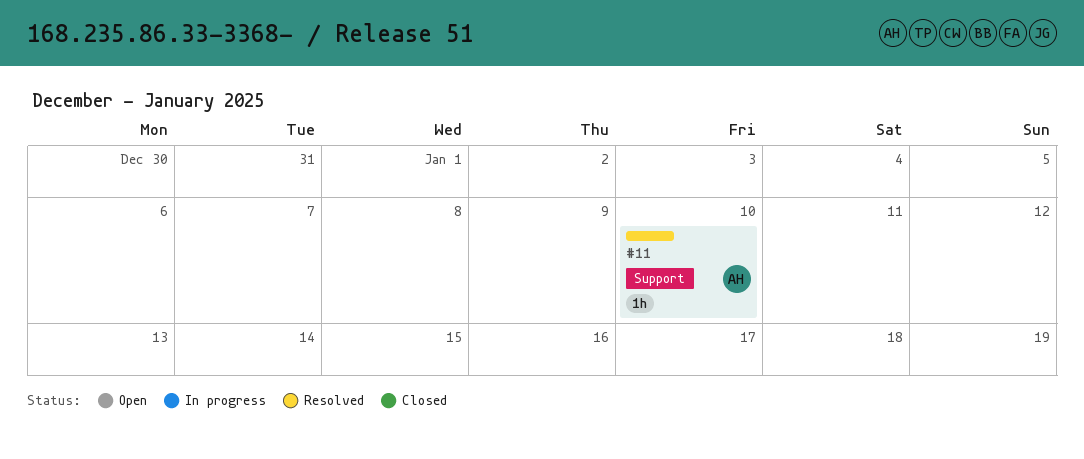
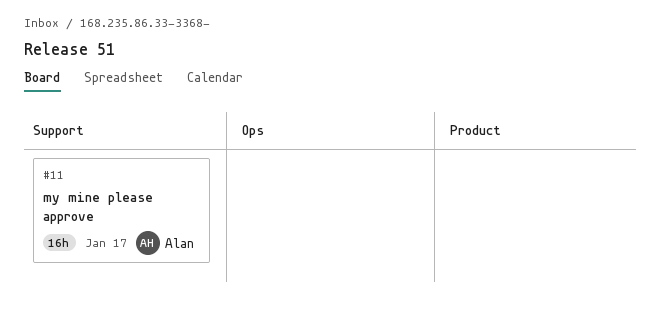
#11, estimate: 1h -> 16h
#11, due: Jan 10 -> Jan 17

